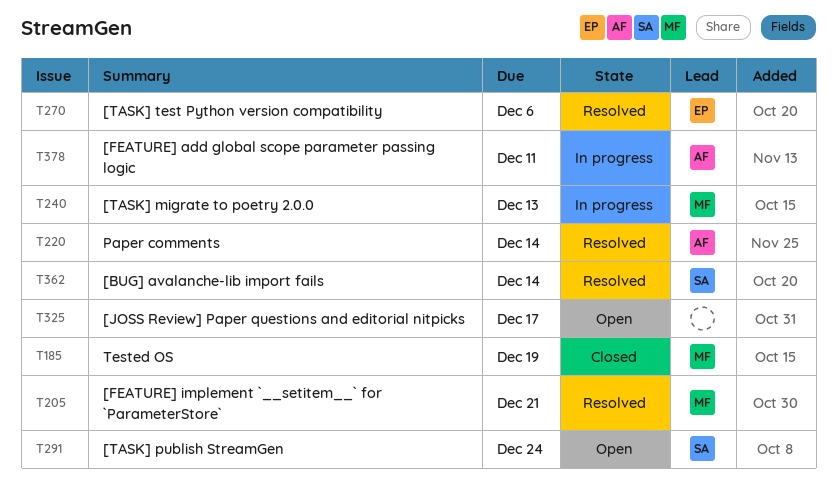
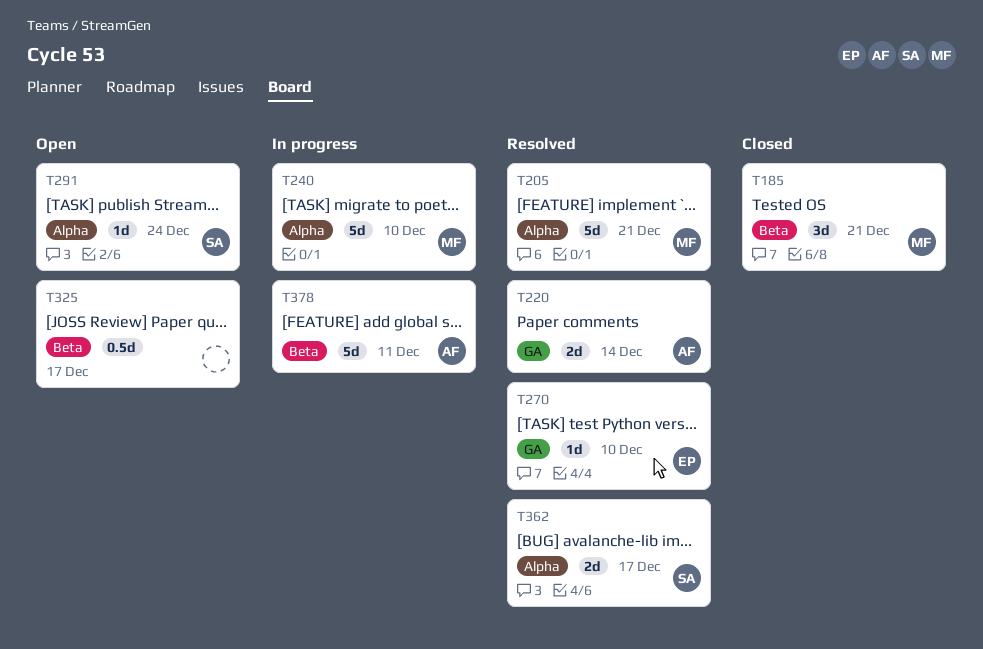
T185, due: Dec 19 -> Dec 21
T240, due: Dec 13 -> Dec 10
T270, due: Dec 6 -> Dec 10
T362, due: Dec 14 -> Dec 17

